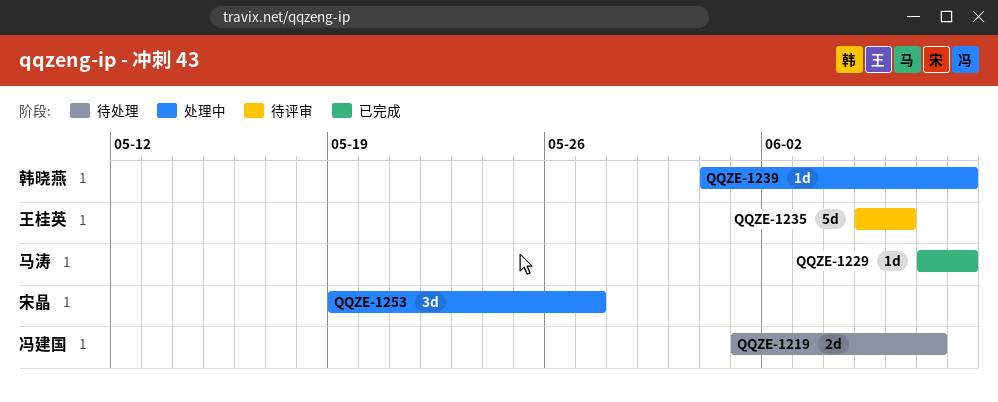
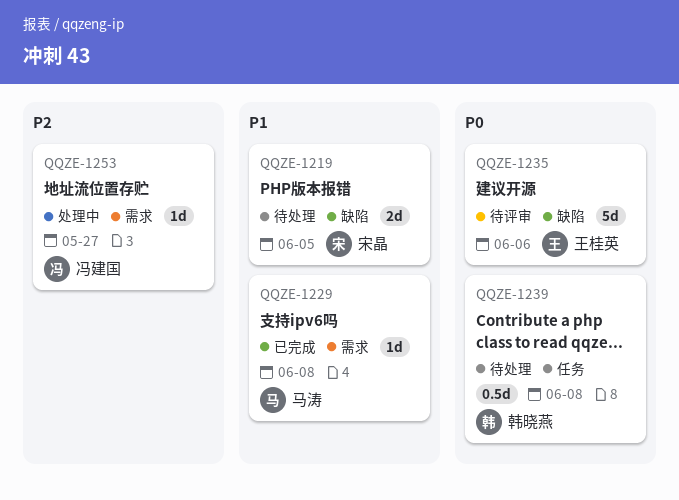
QQZE-1219, owner: 冯建国 -> 宋晶
QQZE-1219, due: Jun 7 -> Jun 5
QQZE-1239, status: 处理中 -> 待处理
QQZE-1239, estimate: 1d -> 0.5d
QQZE-1253, owner: 宋晶 -> 冯建国
QQZE-1253, estimate: 3d -> 1d

